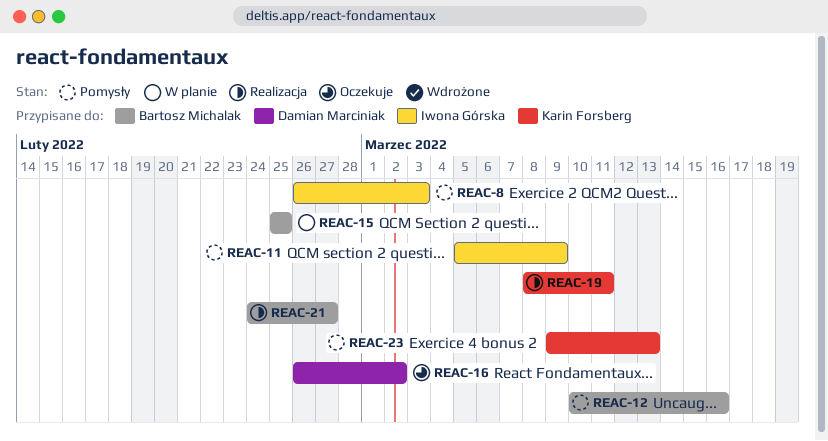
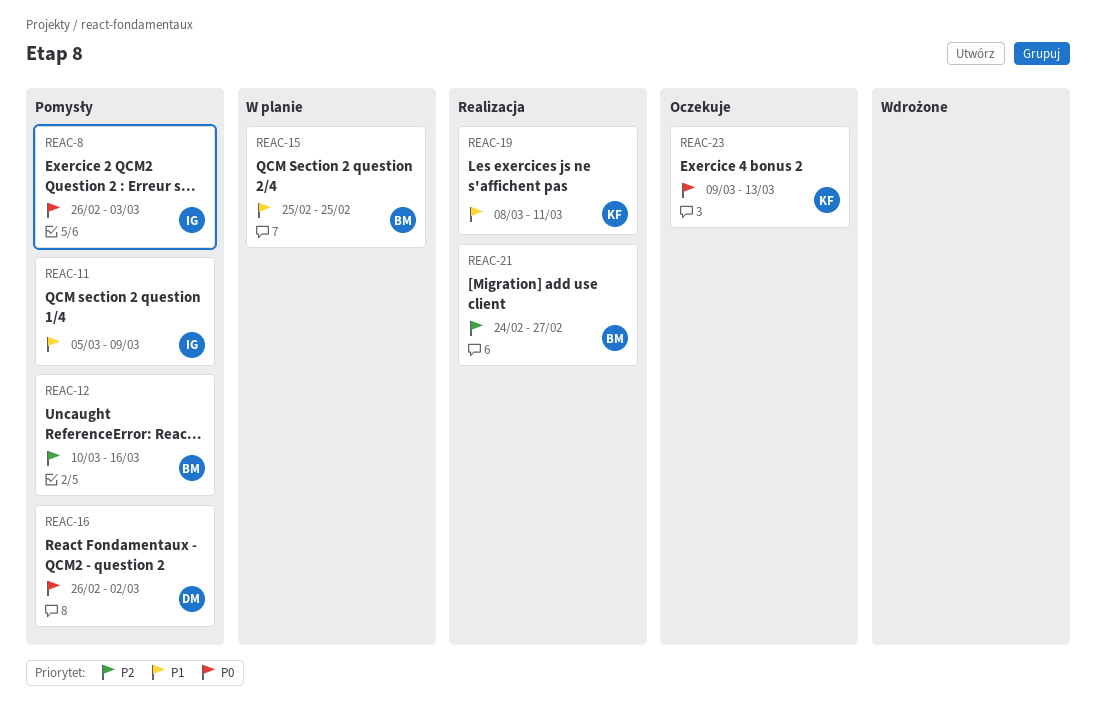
REAC-16, status: Oczekuje -> Pomysły
REAC-23, status: Pomysły -> Oczekuje

